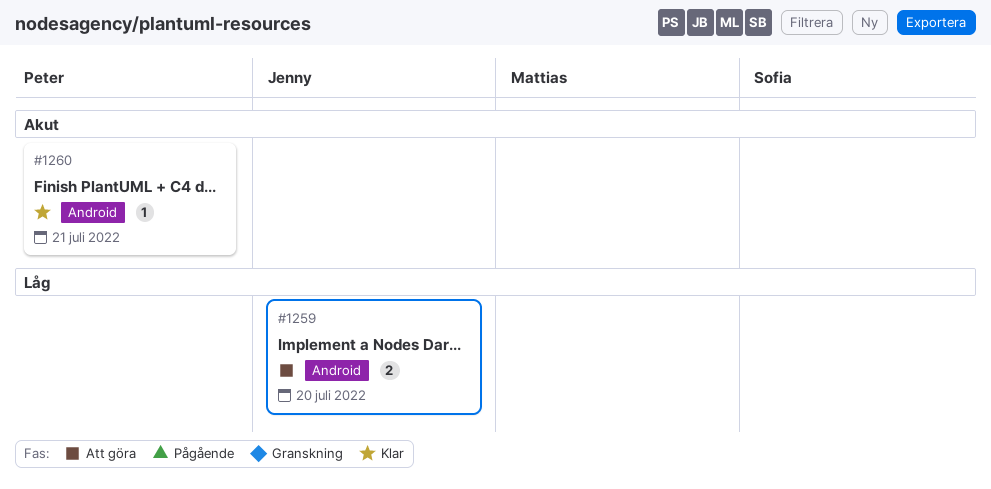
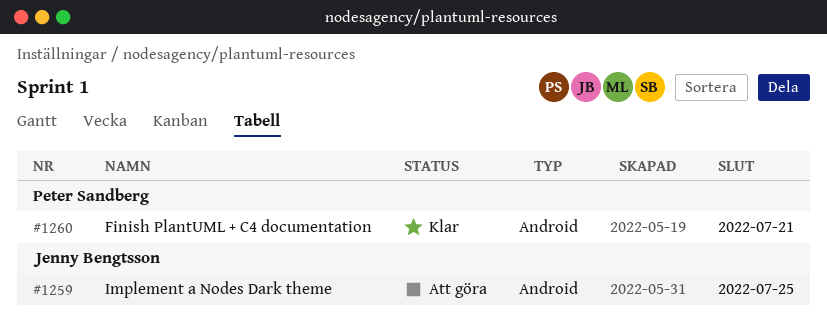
#1259, due: Jul 20 -> Jul 25

